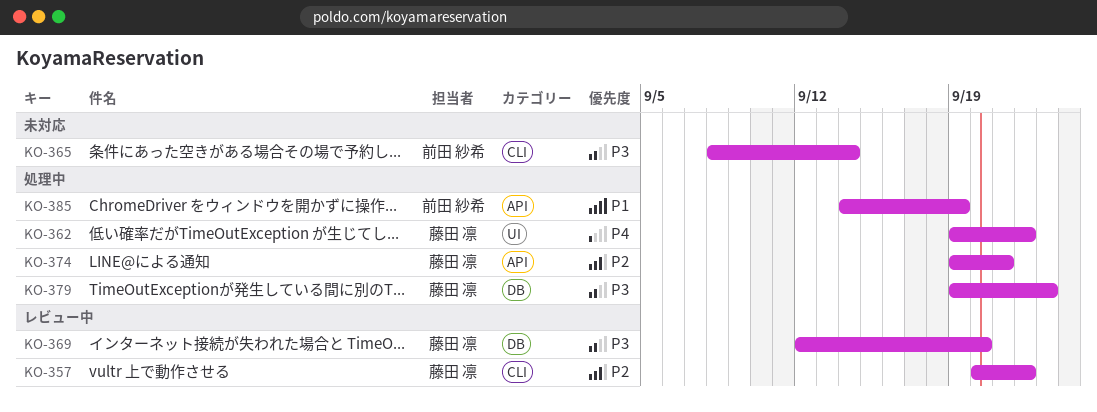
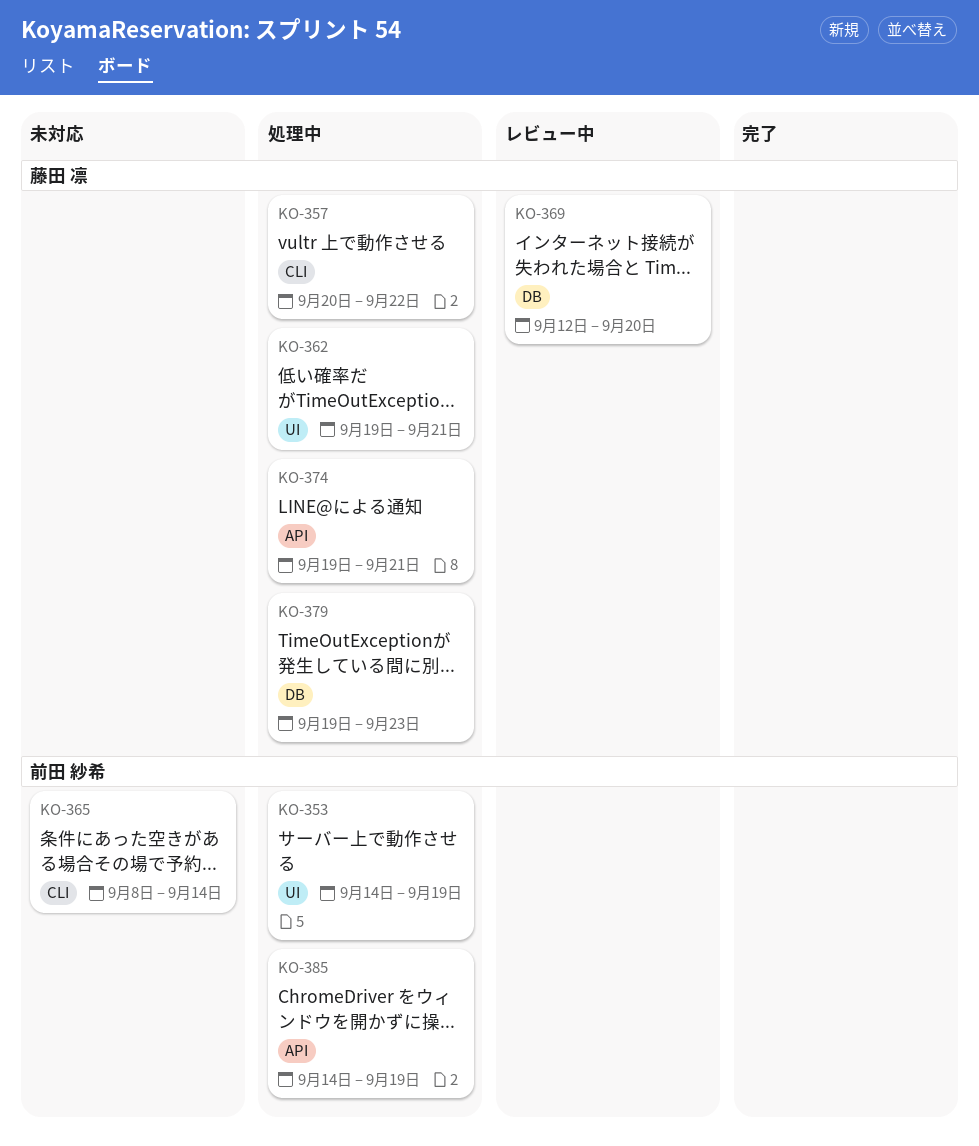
KO-353: none -> present
KO-357, status: レビュー中 -> 処理中
KO-362, due: Sep 22 -> Sep 21

